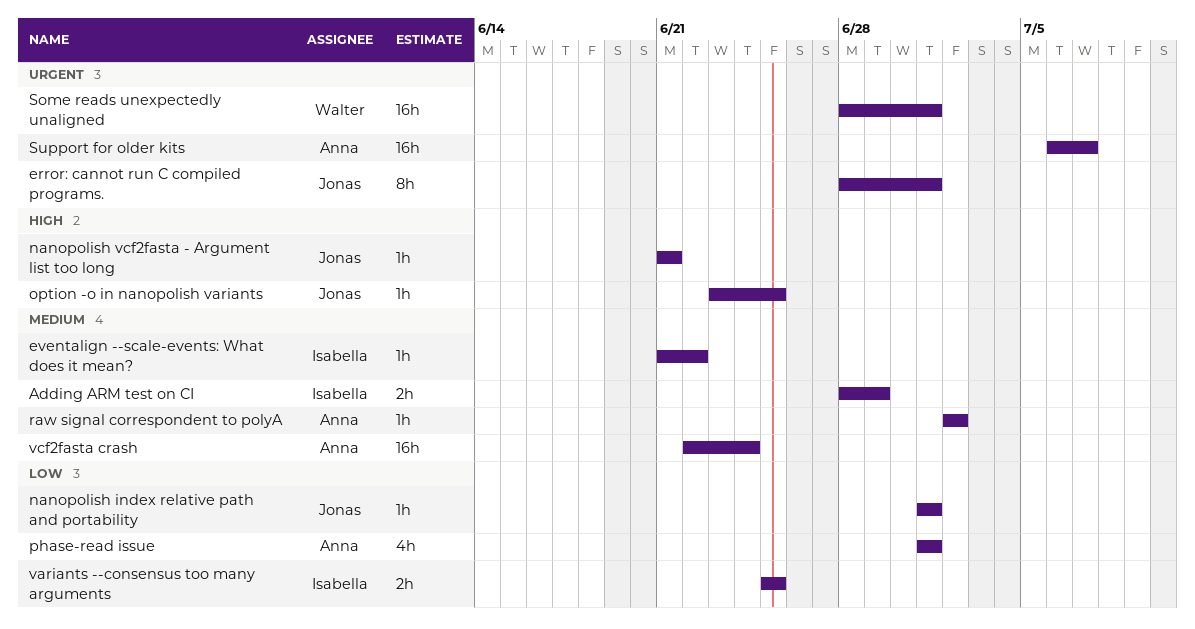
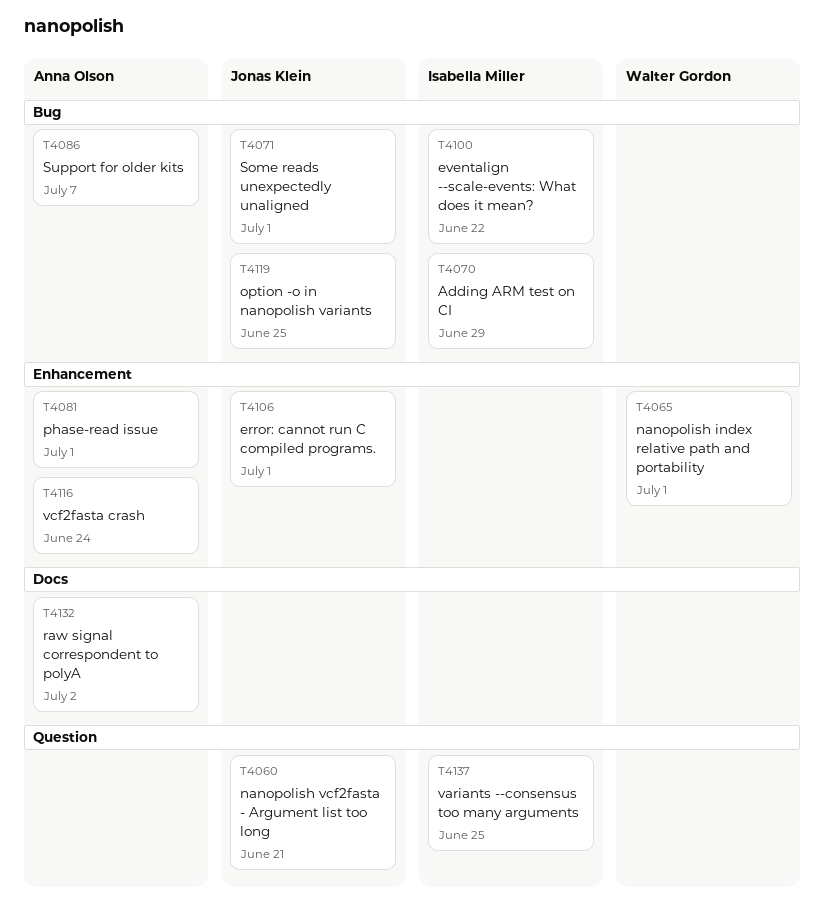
nanopolish index relative path and portability, owner: Jonas Klein -> Walter Gordon
Some reads unexpectedly unaligned, owner: Walter Gordon -> Jonas Klein

